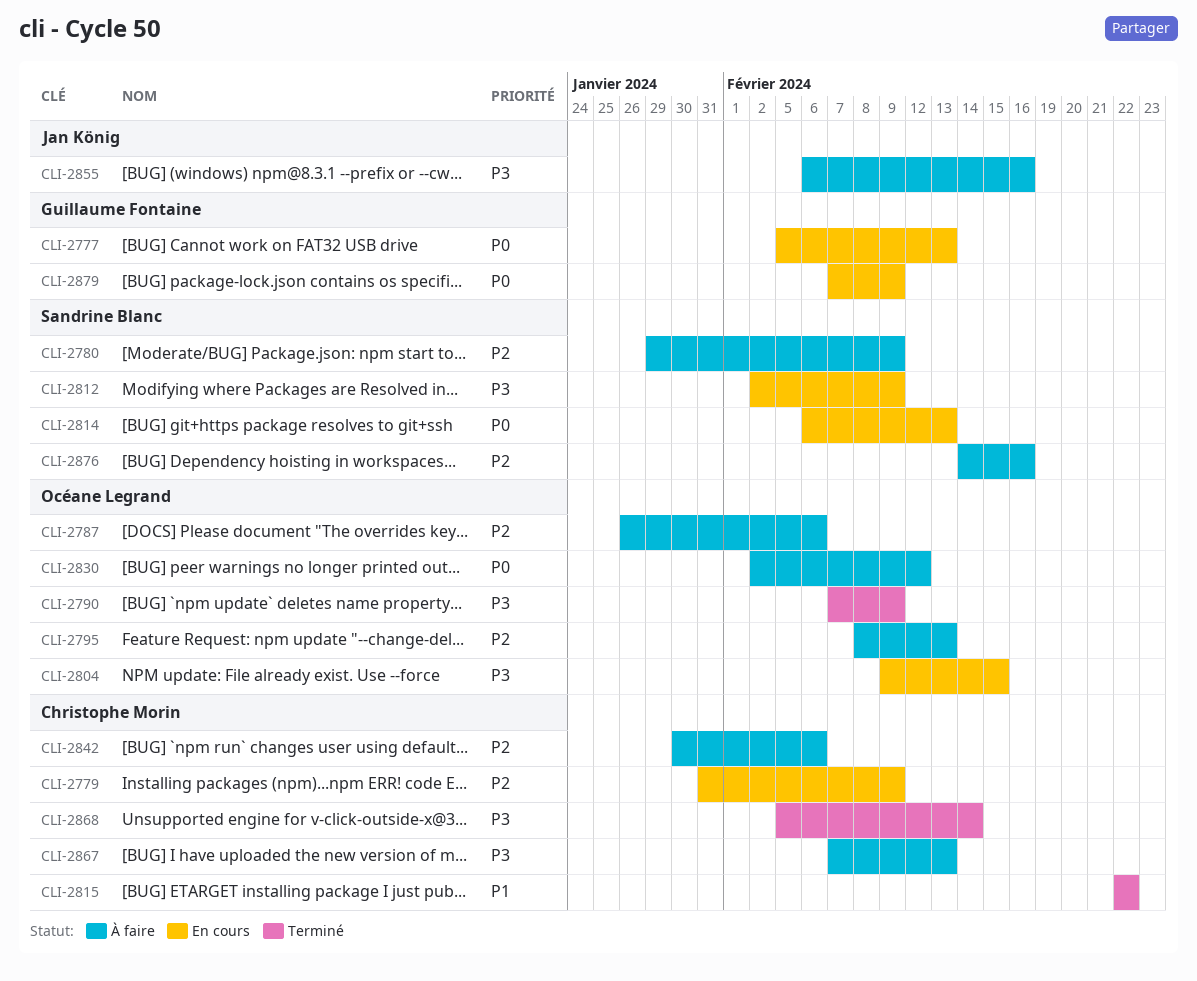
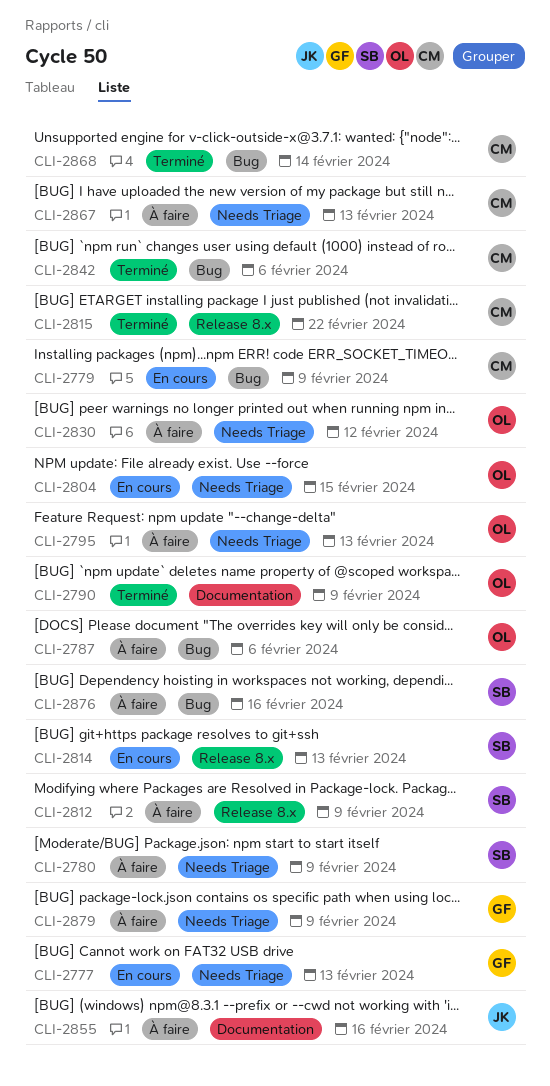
CLI-2812, status: En cours -> À faire
CLI-2842, status: À faire -> Terminé
CLI-2879, status: En cours -> À faire

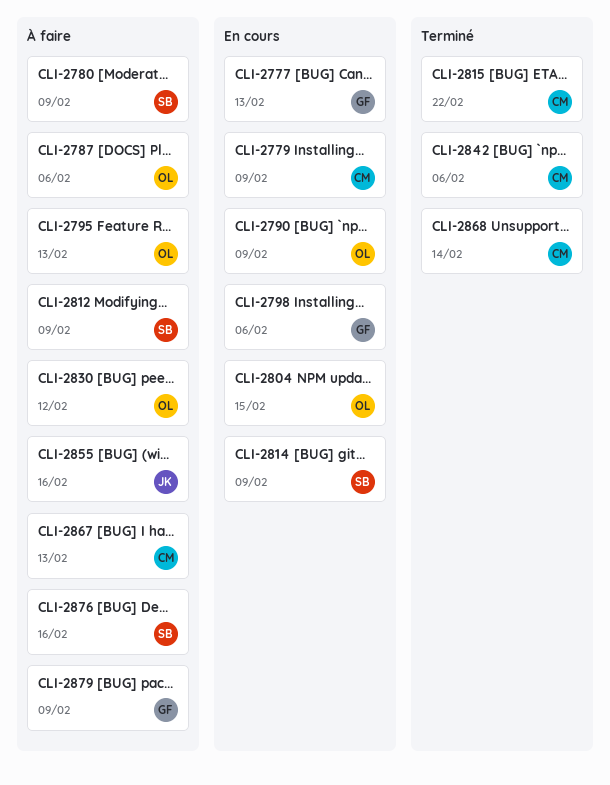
CLI-2790, status: Terminé -> En cours
CLI-2798: none -> present
CLI-2814, due: Feb 13 -> Feb 9

